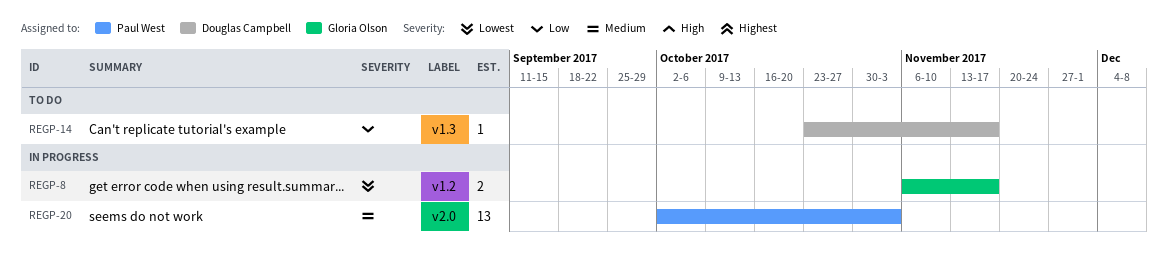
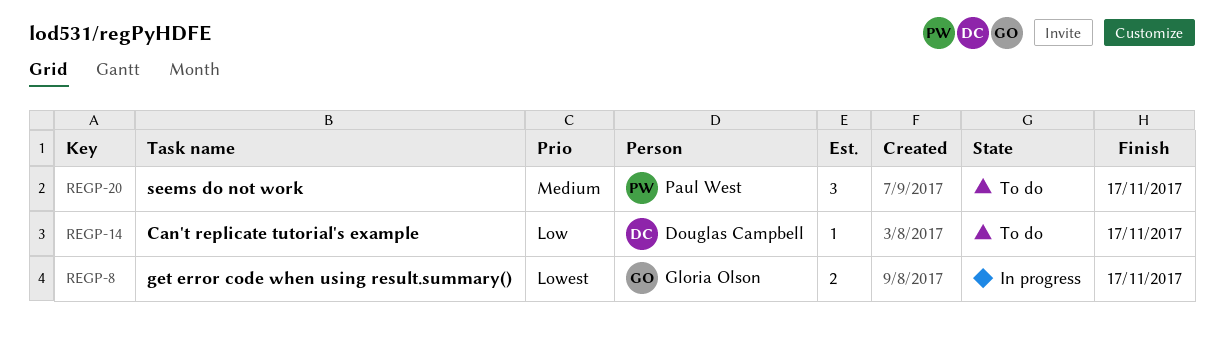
REGP-20, status: In progress -> To do
REGP-20, estimate: 13 -> 3
REGP-20, due: Nov 3 -> Nov 17

